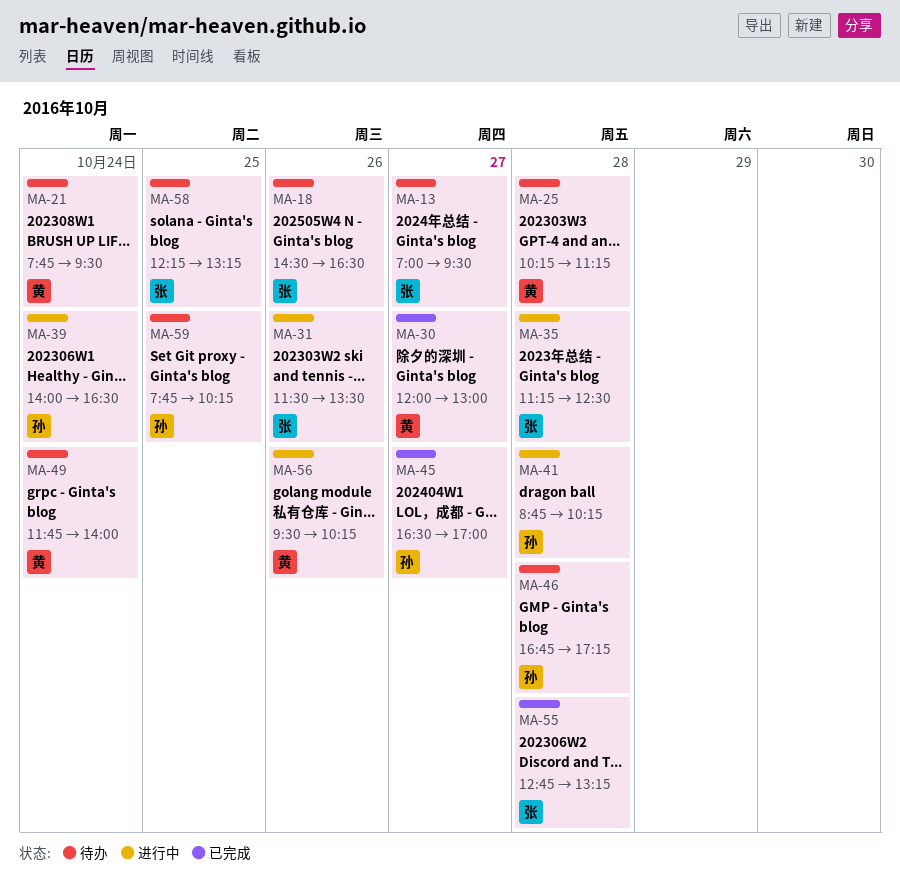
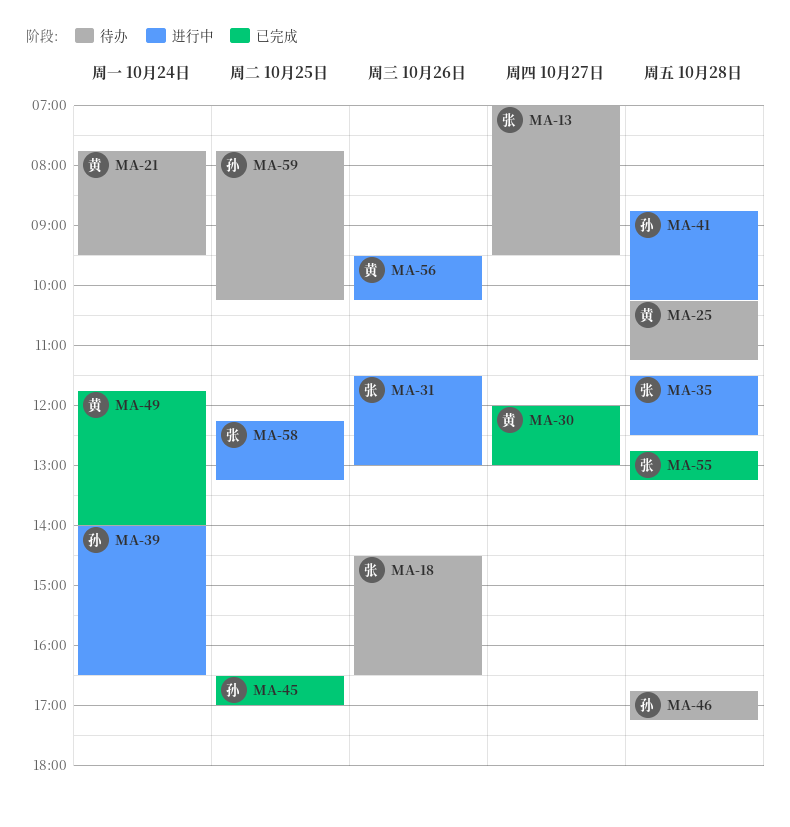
MA-31, ends: 13:30 -> 13:00
MA-35, begins: 11:15 -> 11:30
MA-45, day: Oct 27 -> Oct 25
MA-49, status: 待办 -> 已完成
MA-58, status: 待办 -> 进行中

